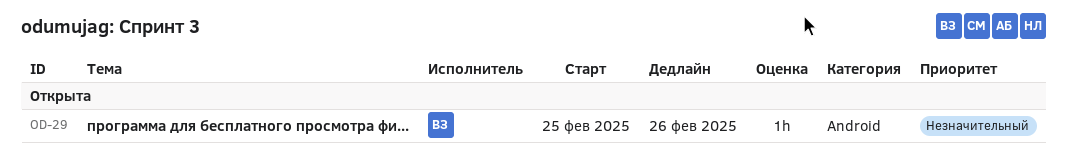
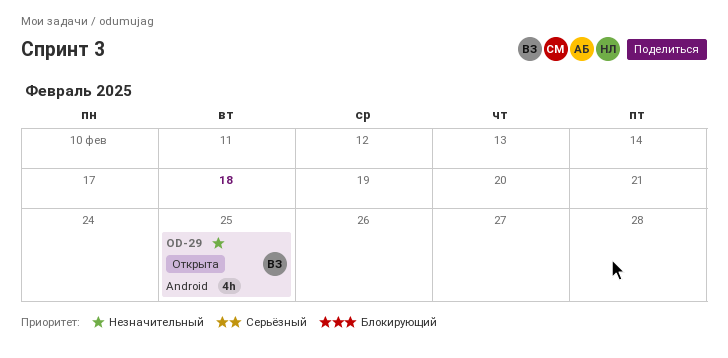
OD-29, estimate: 1h -> 4h
OD-29, due: Feb 26 -> Feb 25

